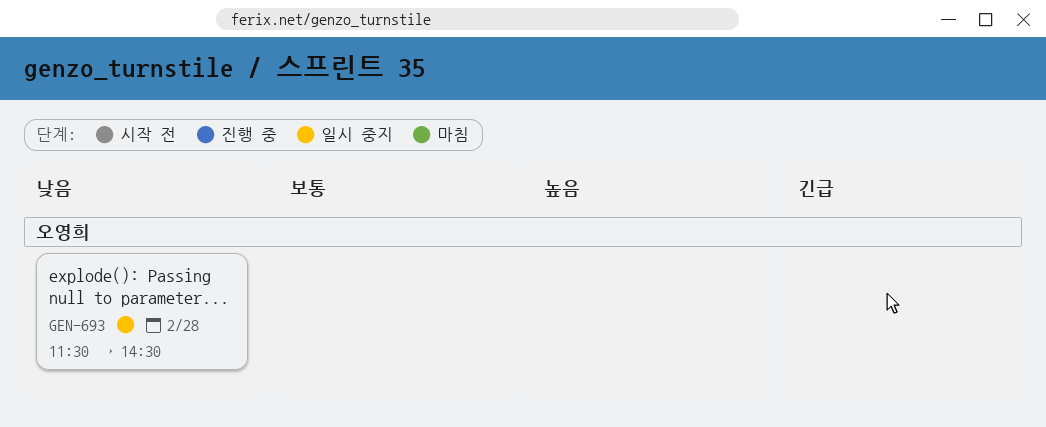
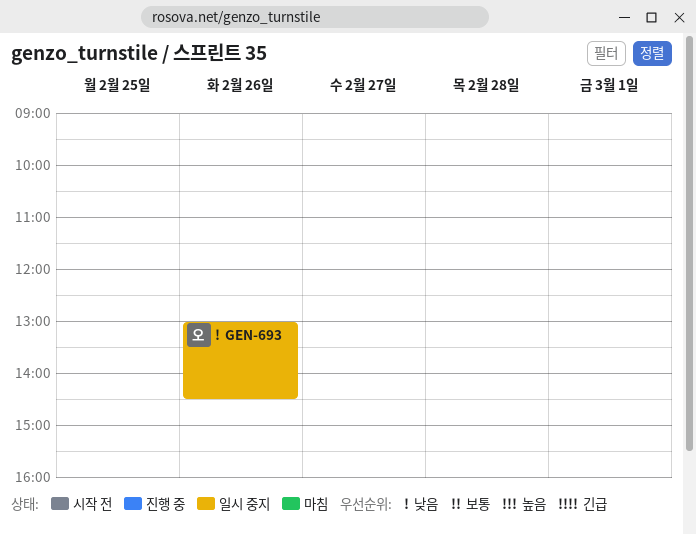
GEN-693, day: Feb 28 -> Feb 26
GEN-693, begins: 11:30 -> 13:00

